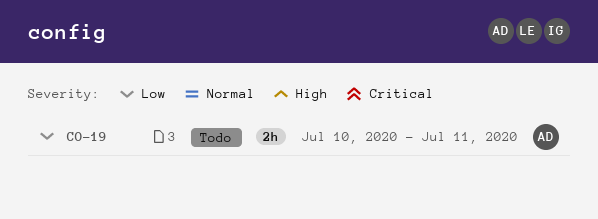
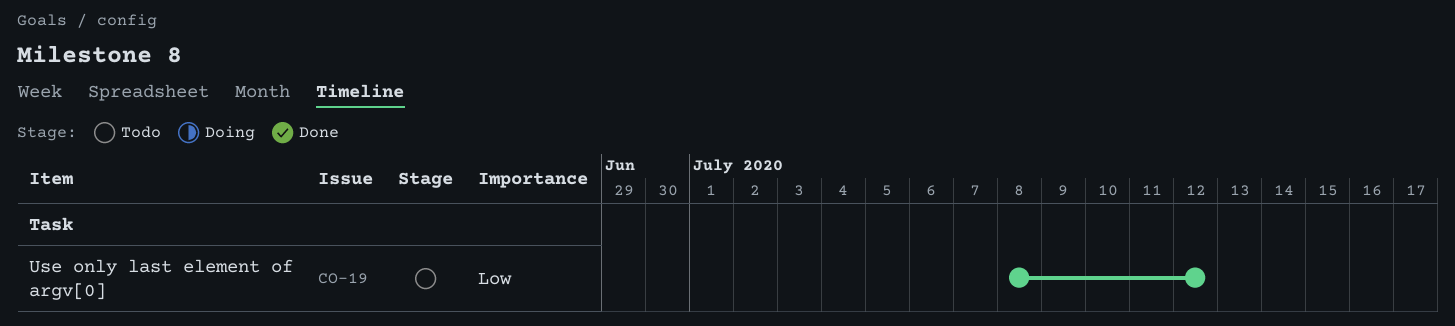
CO-19, start: Jul 10 -> Jul 8
CO-19, due: Jul 11 -> Jul 12

